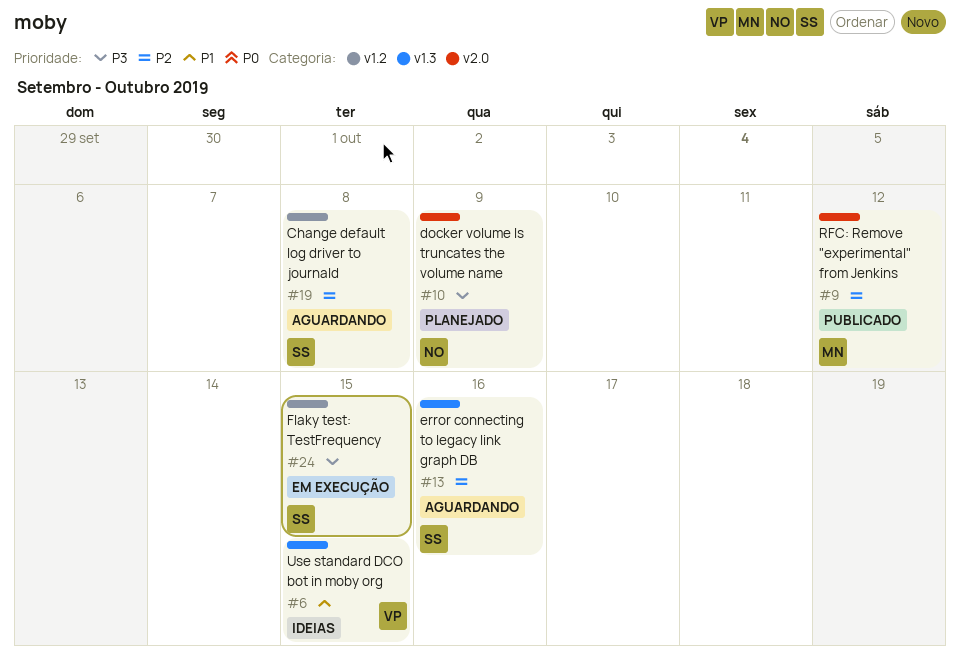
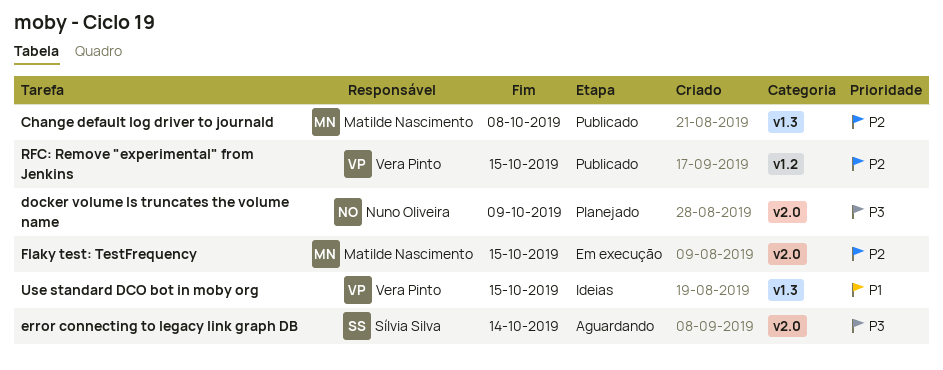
Change default log driver to journald, status: Aguardando -> Publicado
Change default log driver to journald, owner: Sílvia Silva -> Matilde Nascimento
Change default log driver to journald, label: v1.2 -> v1.3
error connecting to legacy link graph DB, priority: P2 -> P3
error connecting to legacy link graph DB, label: v1.3 -> v2.0
error connecting to legacy link graph DB, due: Oct 16 -> Oct 14
Flaky test: TestFrequency, owner: Sílvia Silva -> Matilde Nascimento
Flaky test: TestFrequency, priority: P3 -> P2
Flaky test: TestFrequency, label: v1.2 -> v2.0
RFC: Remove "experimental" from Jenkins, owner: Matilde Nascimento -> Vera Pinto
RFC: Remove "experimental" from Jenkins, label: v2.0 -> v1.2
RFC: Remove "experimental" from Jenkins, due: Oct 12 -> Oct 15

